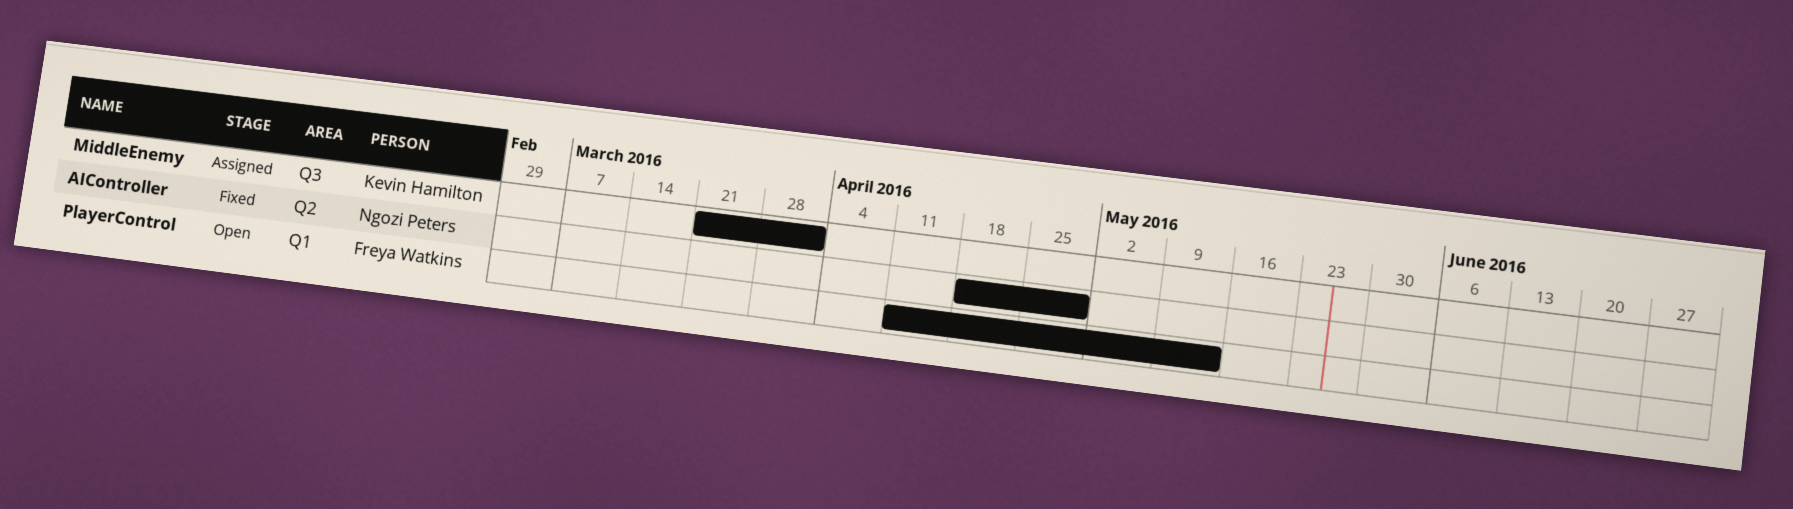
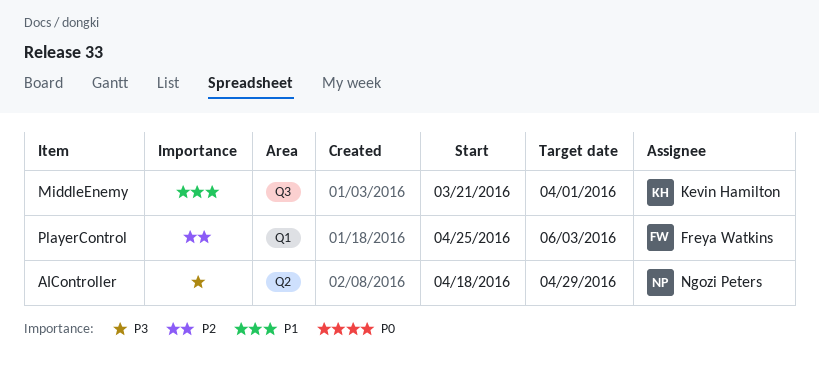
PlayerControl, start: Apr 11 -> Apr 25
PlayerControl, due: May 13 -> Jun 3

